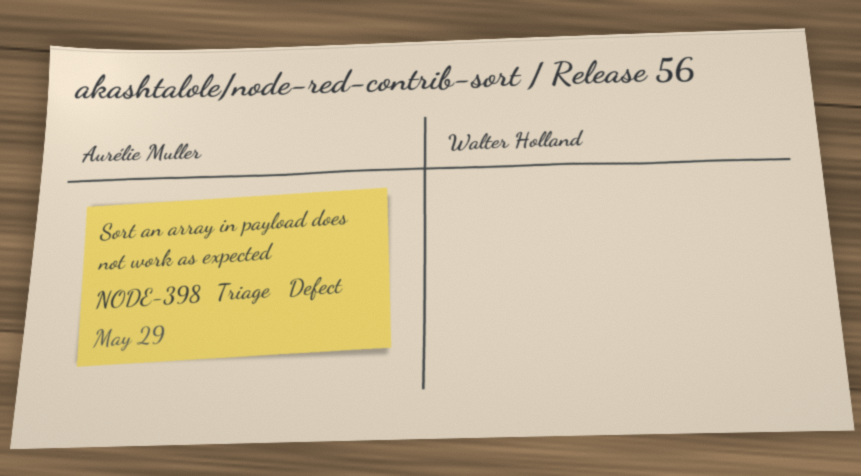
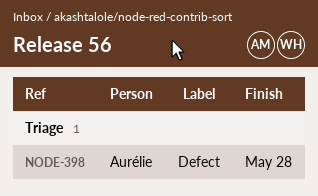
NODE-398, due: May 29 -> May 28

